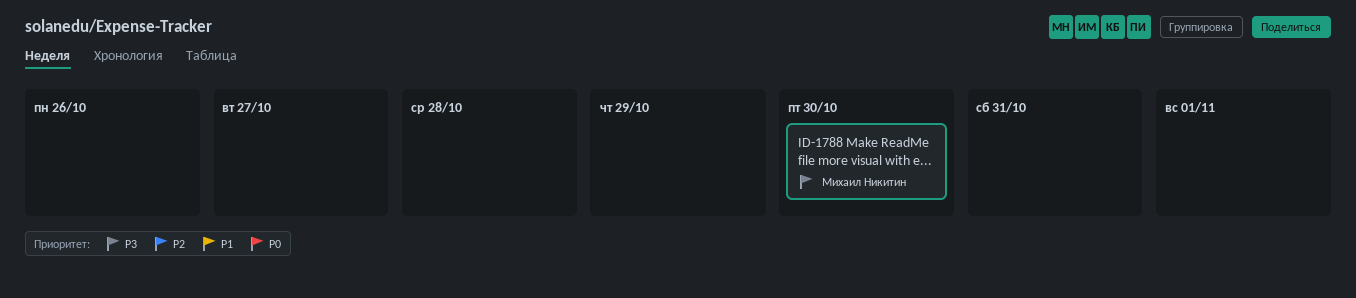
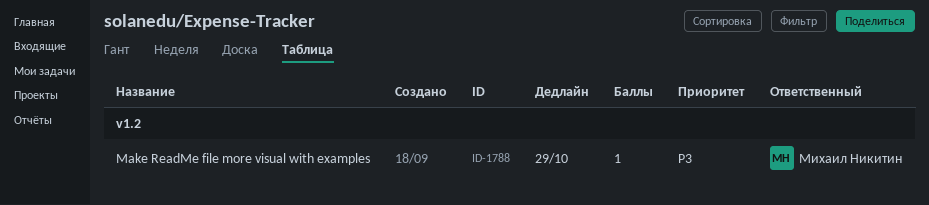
ID-1788, due: Oct 30 -> Oct 29

